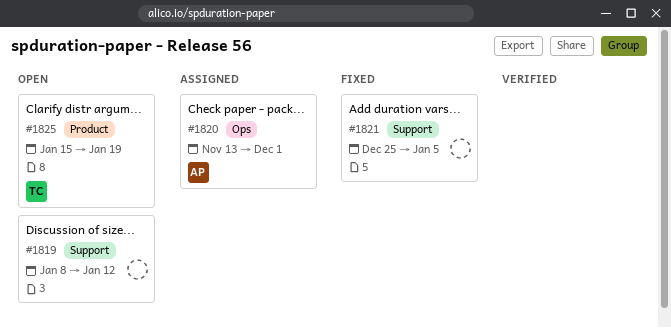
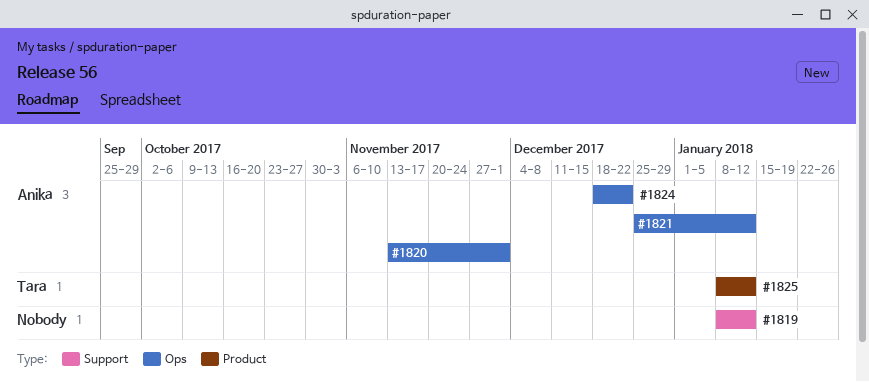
#1821, owner: none -> Anika
#1821, label: Support -> Ops
#1821, due: Jan 5 -> Jan 12
#1824: none -> present
#1825, start: Jan 15 -> Jan 8
#1825, due: Jan 19 -> Jan 12

